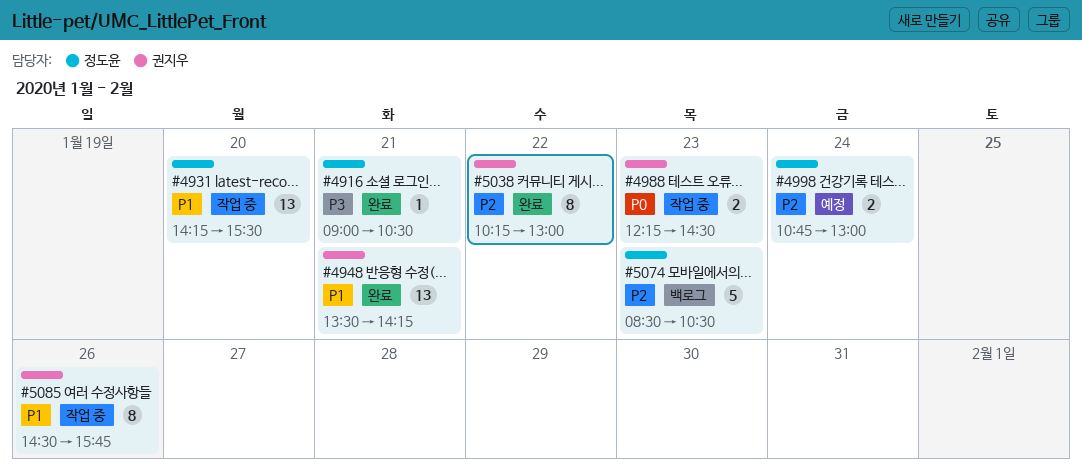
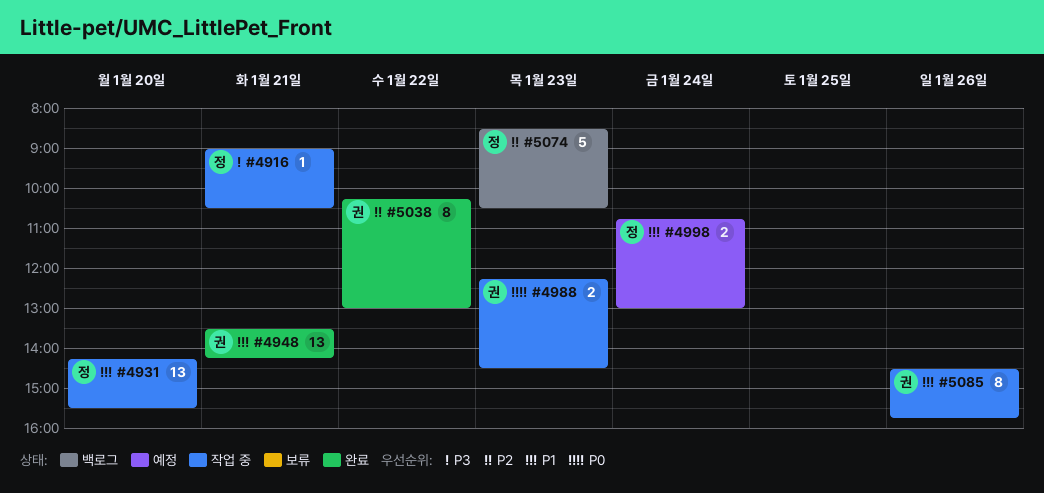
#4916, status: 완료 -> 작업 중
#4998, priority: P2 -> P1

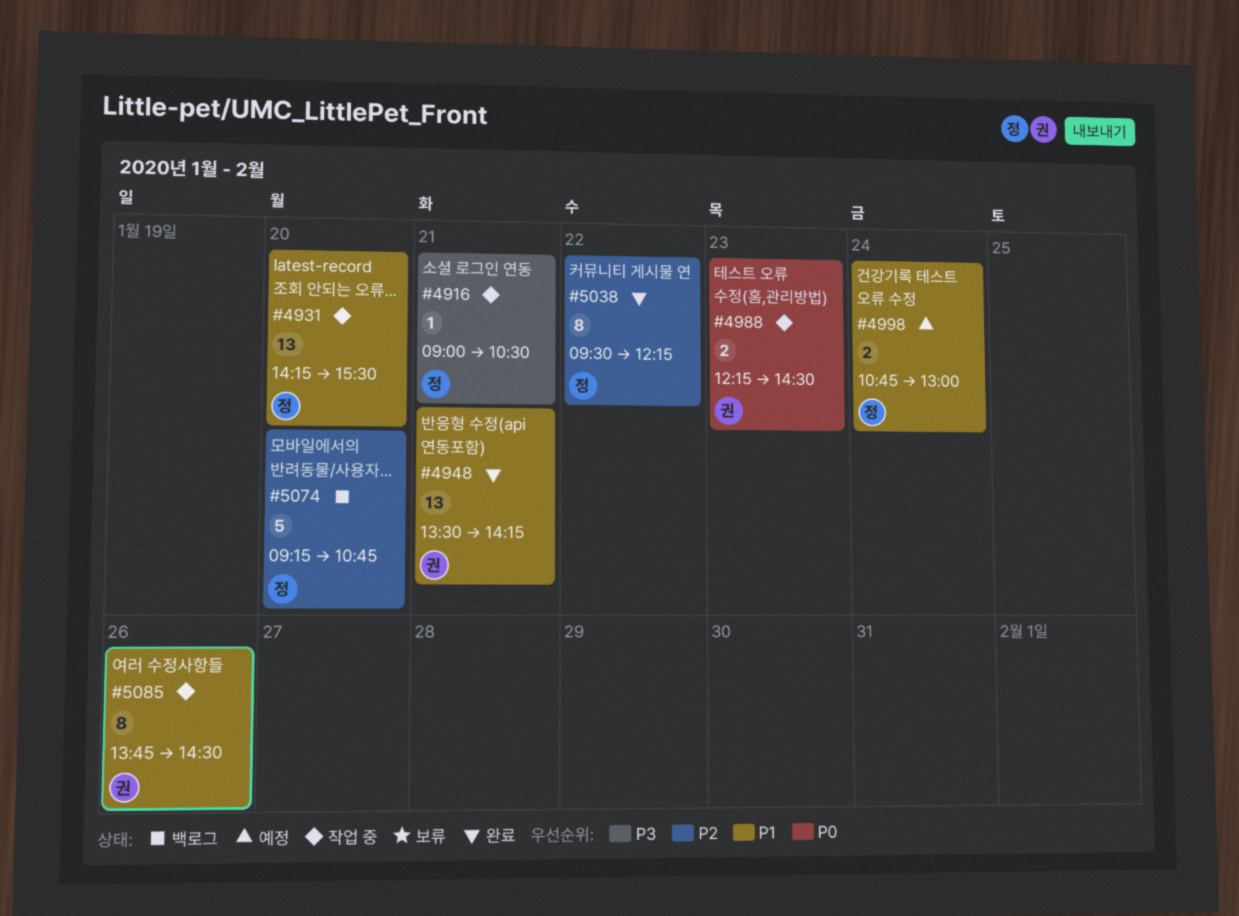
#5038, owner: 권 -> 정
#5038, begins: 10:15 -> 09:30
#5038, ends: 13:00 -> 12:15
#5074, day: Jan 23 -> Jan 20
#5074, begins: 08:30 -> 09:15
#5074, ends: 10:30 -> 10:45
#5085, begins: 14:30 -> 13:45
#5085, ends: 15:45 -> 14:30

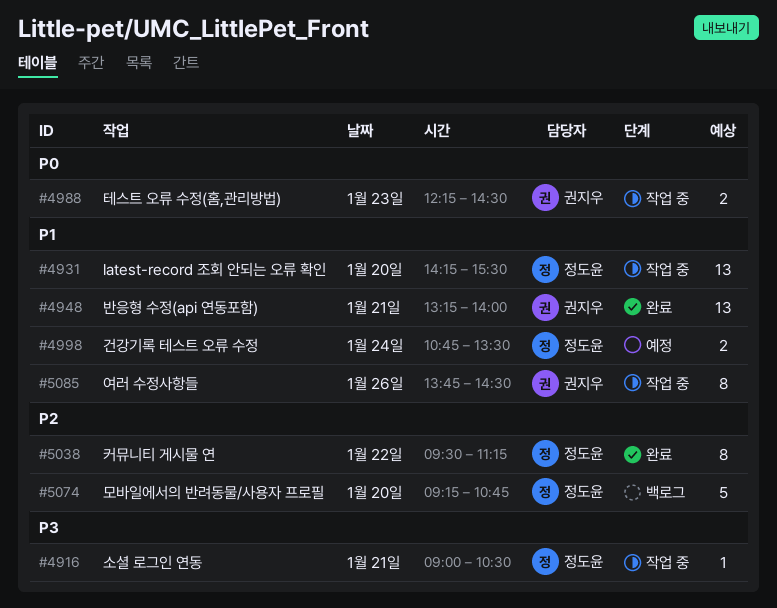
#4948, begins: 13:30 -> 13:15
#4948, ends: 14:15 -> 14:00
#4998, ends: 13:00 -> 13:30
#5038, ends: 12:15 -> 11:15

